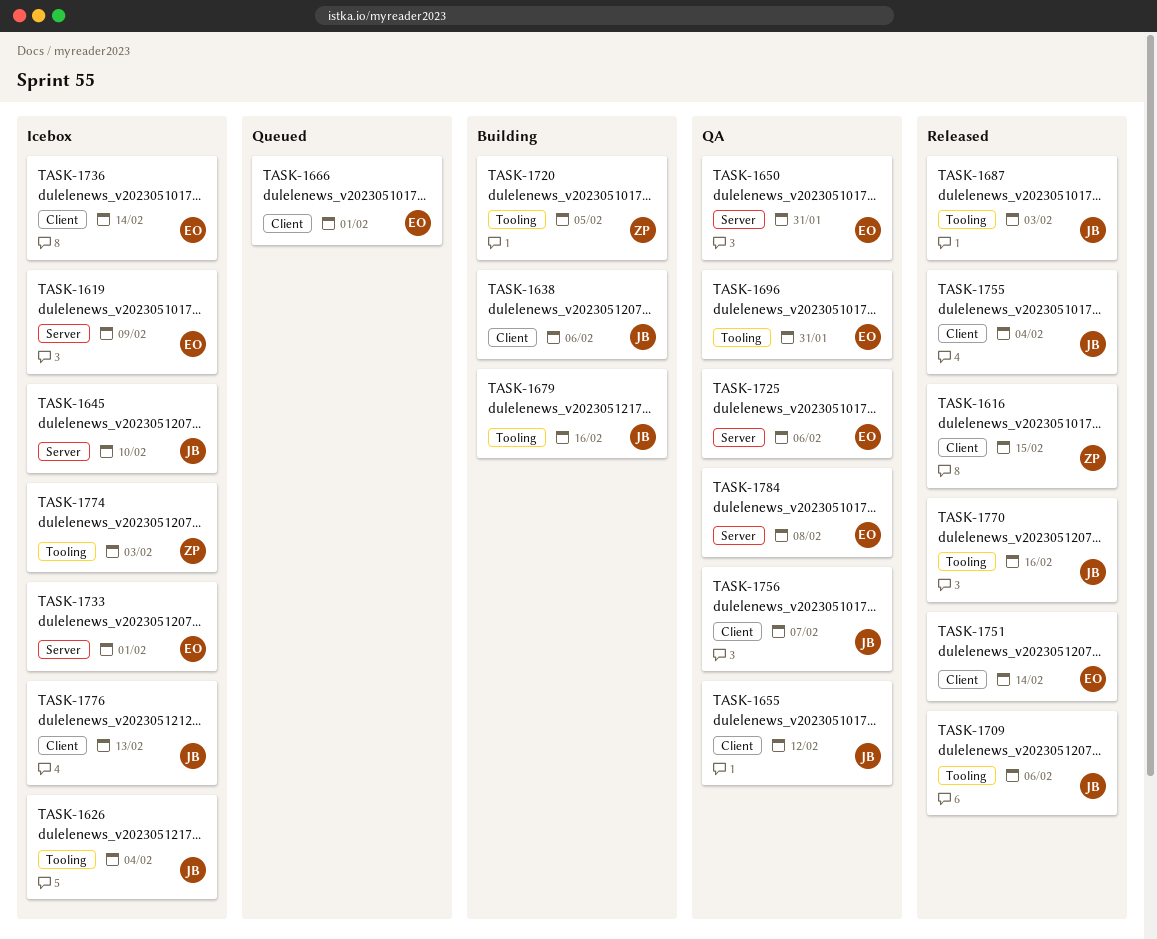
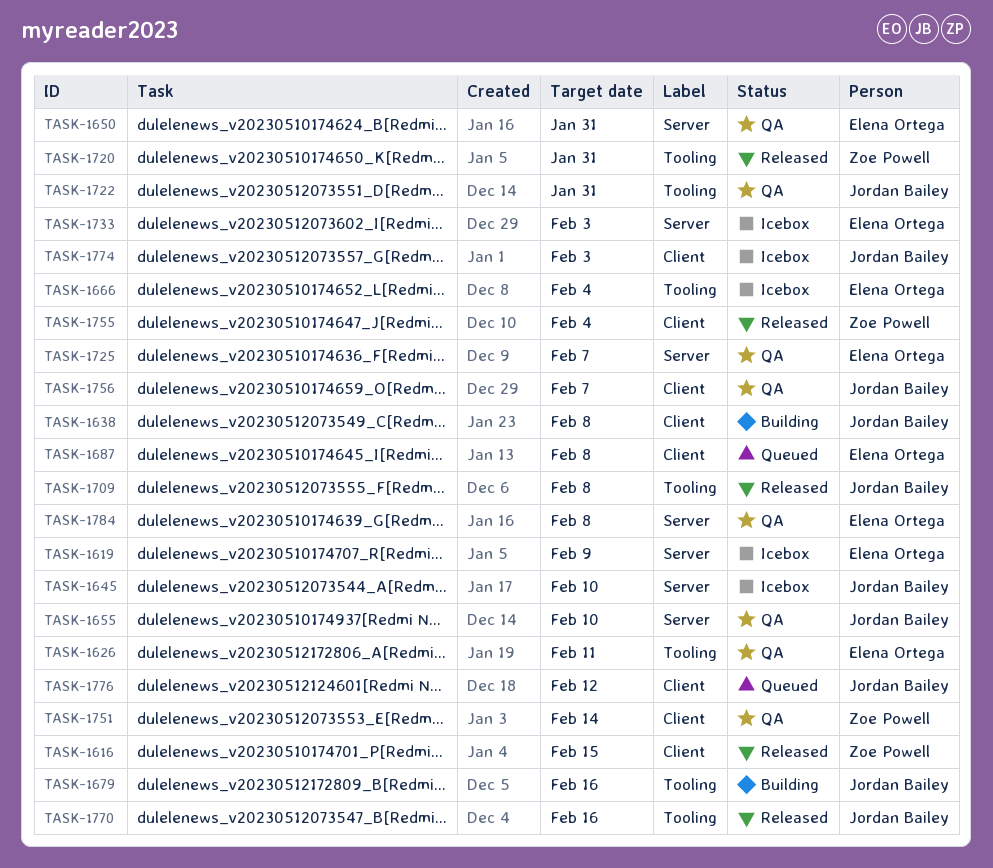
TASK-1626, status: Icebox -> QA
TASK-1626, owner: Jordan Bailey -> Elena Ortega
TASK-1626, due: Feb 4 -> Feb 11
TASK-1638, due: Feb 6 -> Feb 8
TASK-1655, label: Client -> Server
TASK-1655, due: Feb 12 -> Feb 10
TASK-1666, status: Queued -> Icebox
TASK-1666, label: Client -> Tooling
TASK-1666, due: Feb 1 -> Feb 4
TASK-1687, status: Released -> Queued
TASK-1687, owner: Jordan Bailey -> Elena Ortega
TASK-1687, label: Tooling -> Client
TASK-1687, due: Feb 3 -> Feb 8
TASK-1696: present -> none
TASK-1709, due: Feb 6 -> Feb 8
TASK-1720, status: Building -> Released
TASK-1720, due: Feb 5 -> Jan 31
TASK-1722: none -> present
TASK-1725, due: Feb 6 -> Feb 7
TASK-1733, due: Feb 1 -> Feb 3
TASK-1736: present -> none
TASK-1751, status: Released -> QA
TASK-1751, owner: Elena Ortega -> Zoe Powell
TASK-1755, owner: Jordan Bailey -> Zoe Powell
TASK-1774, owner: Zoe Powell -> Jordan Bailey
TASK-1774, label: Tooling -> Client
TASK-1776, status: Icebox -> Queued
TASK-1776, due: Feb 13 -> Feb 12

